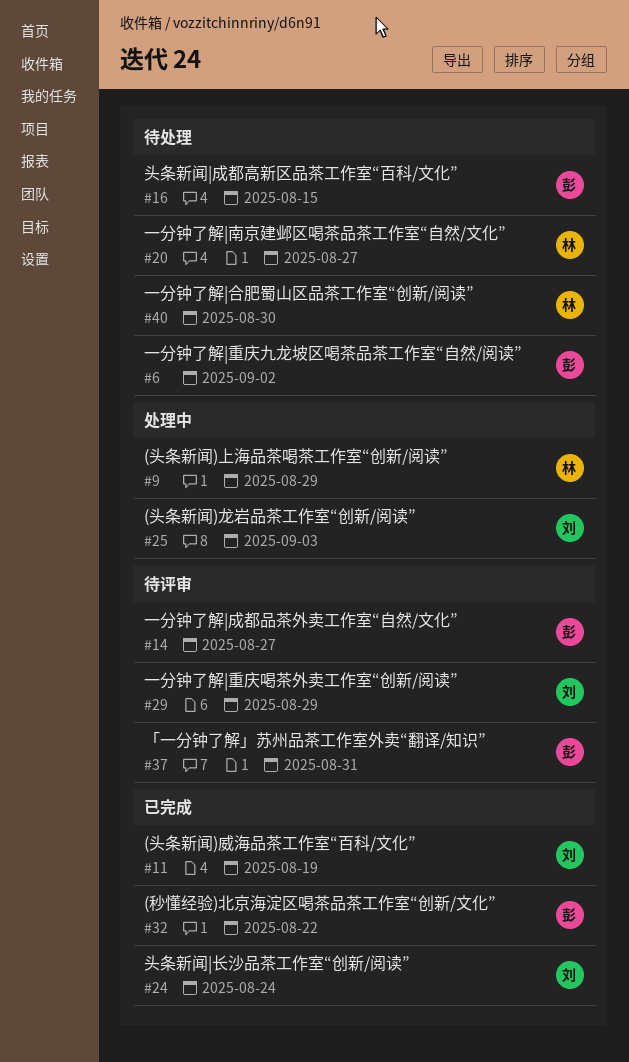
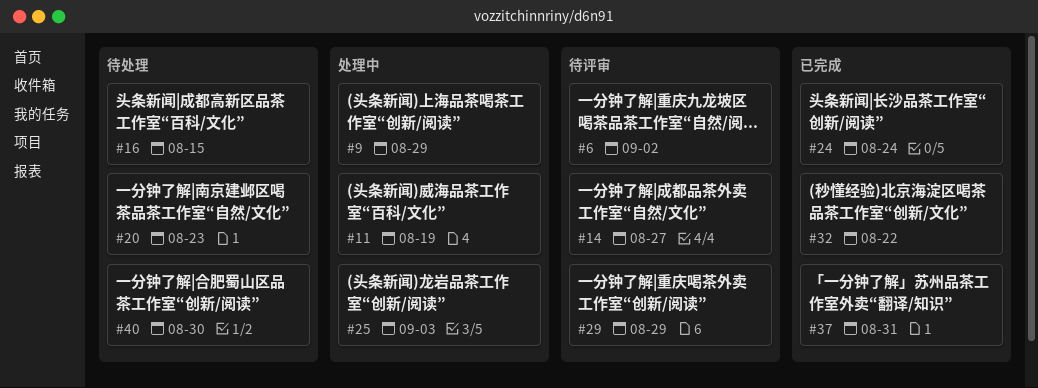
#6, status: 待处理 -> 待评审
#11, status: 已完成 -> 处理中
#20, due: Aug 27 -> Aug 23
#37, status: 待评审 -> 已完成

